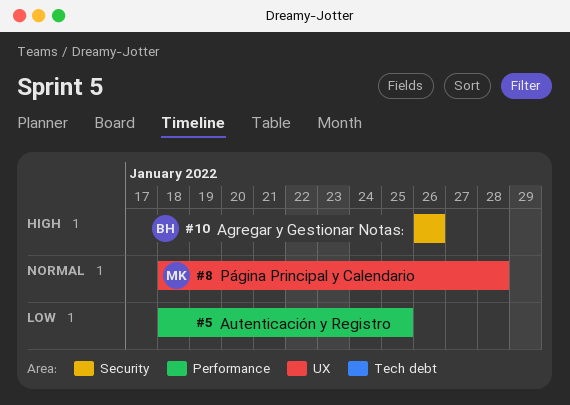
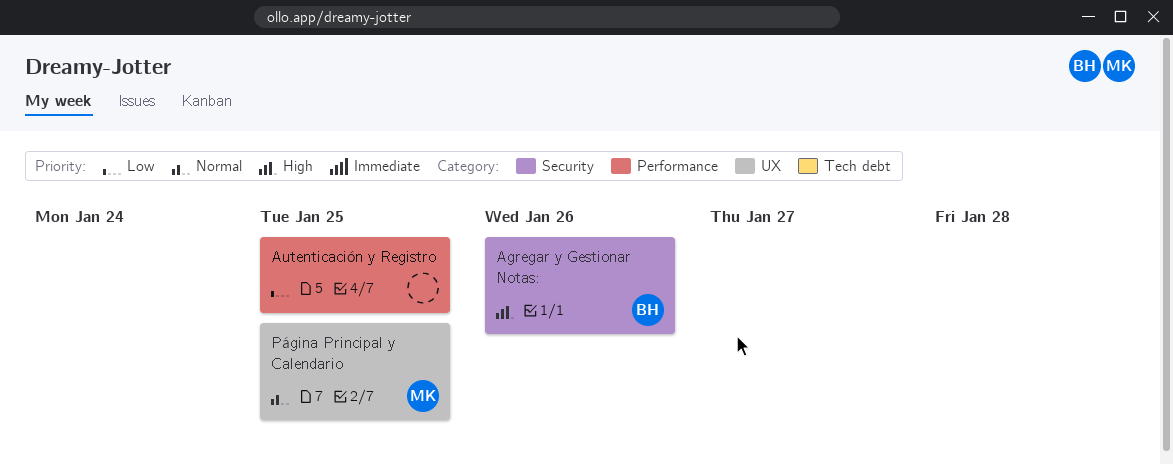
Página Principal y Calendario, due: Jan 28 -> Jan 25

